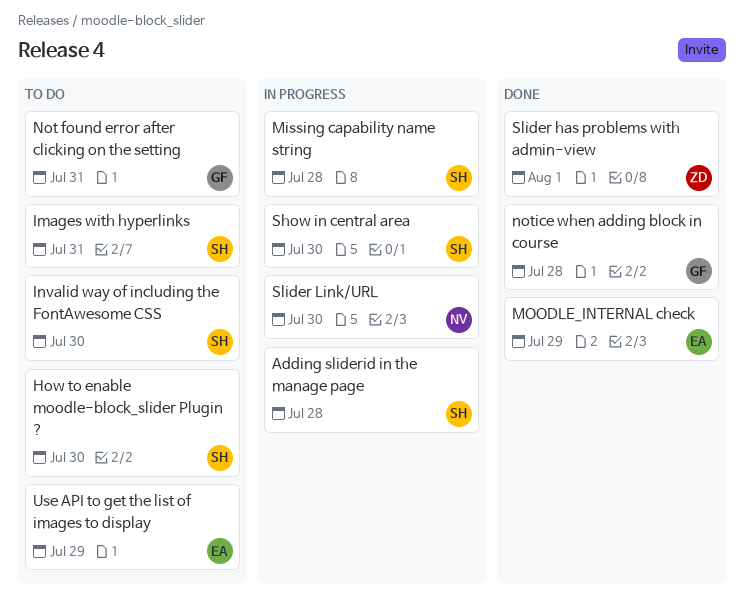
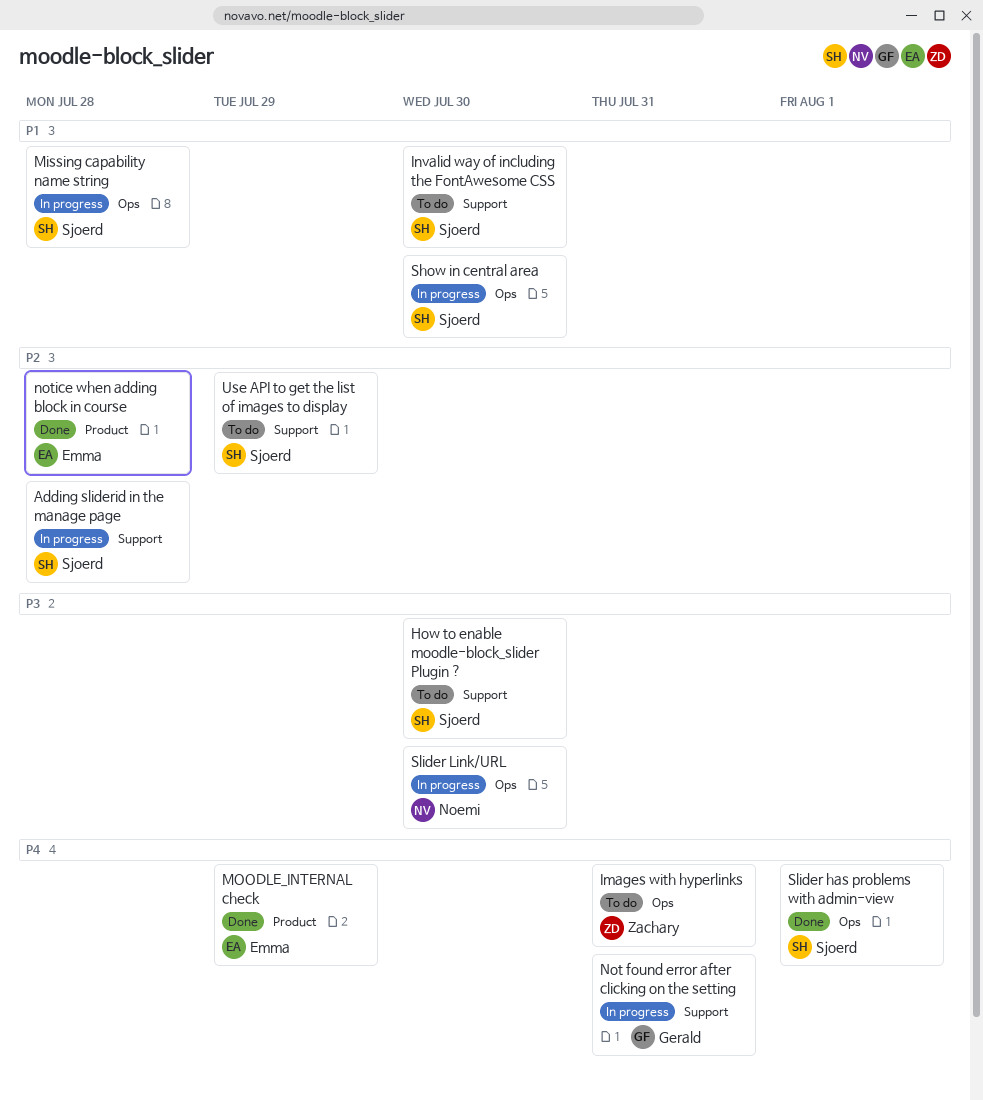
Images with hyperlinks, owner: Sjoerd -> Zachary
Not found error after clicking on the setting, status: To do -> In progress
notice when adding block in course, owner: Gerald -> Emma
Slider has problems with admin-view, owner: Zachary -> Sjoerd
Use API to get the list of images to display, owner: Emma -> Sjoerd

